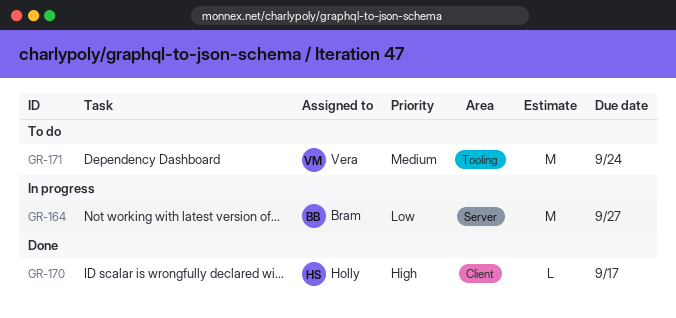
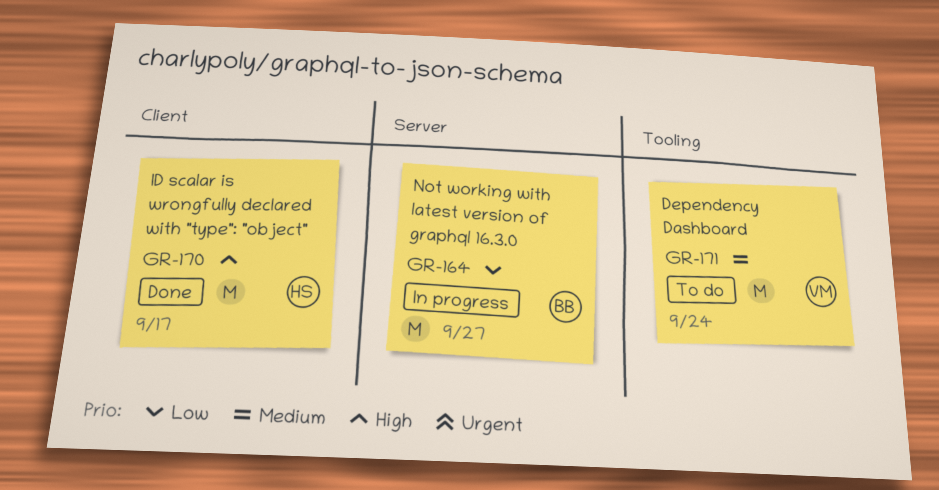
GR-170, estimate: L -> M

